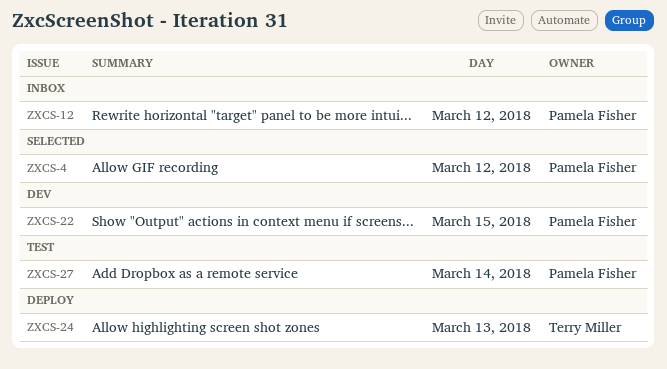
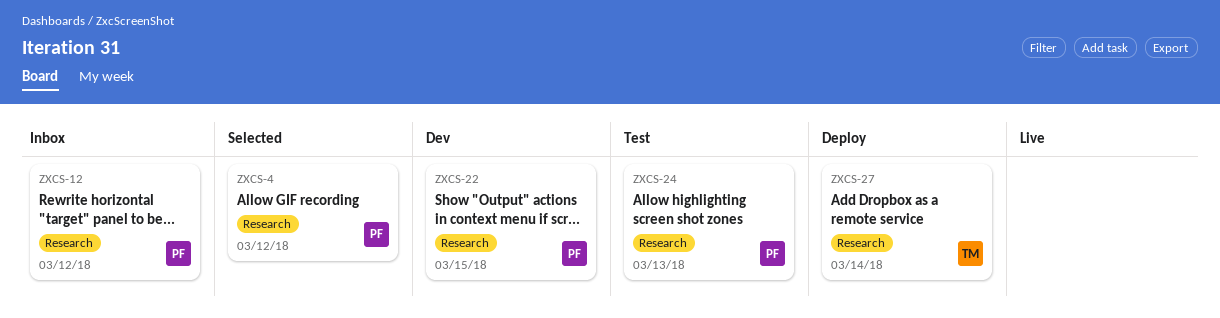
ZXCS-24, status: Deploy -> Test
ZXCS-24, owner: Terry Miller -> Pamela Fisher
ZXCS-27, status: Test -> Deploy
ZXCS-27, owner: Pamela Fisher -> Terry Miller

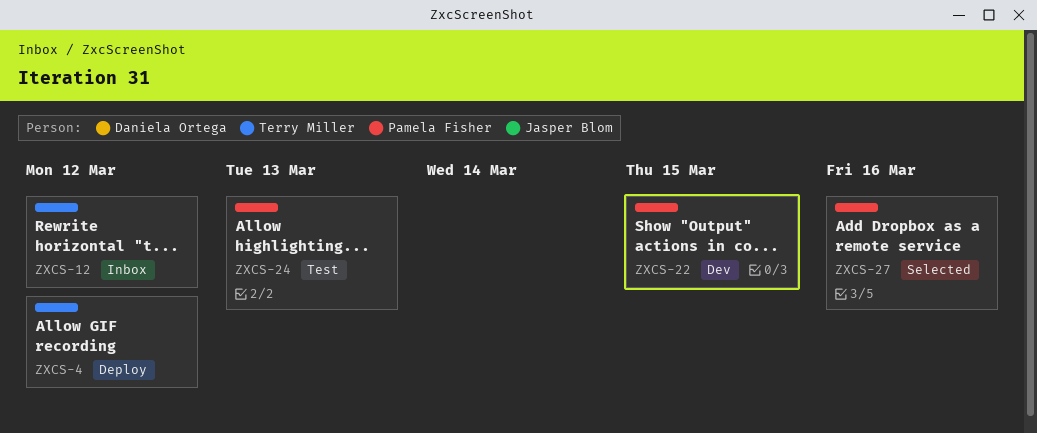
ZXCS-4, status: Selected -> Deploy
ZXCS-4, owner: Pamela Fisher -> Terry Miller
ZXCS-12, owner: Pamela Fisher -> Terry Miller
ZXCS-27, status: Deploy -> Selected
ZXCS-27, owner: Terry Miller -> Pamela Fisher
ZXCS-27, day: Mar 14 -> Mar 16

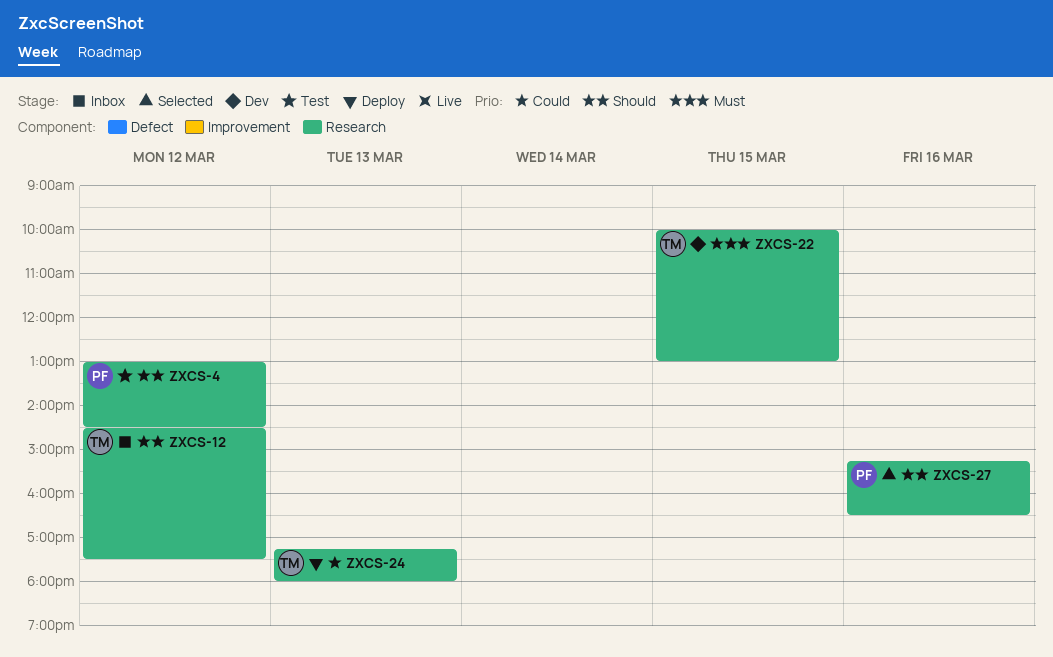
ZXCS-4, status: Deploy -> Test
ZXCS-4, owner: Terry Miller -> Pamela Fisher
ZXCS-22, owner: Pamela Fisher -> Terry Miller
ZXCS-24, status: Test -> Deploy
ZXCS-24, owner: Pamela Fisher -> Terry Miller

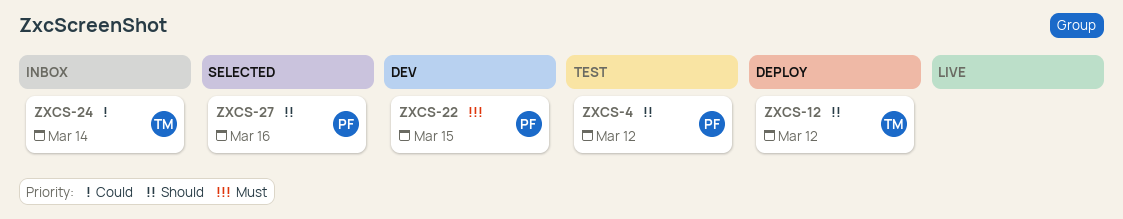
ZXCS-12, status: Inbox -> Deploy
ZXCS-22, owner: TM -> PF
ZXCS-24, status: Deploy -> Inbox
ZXCS-24, day: Mar 13 -> Mar 14

